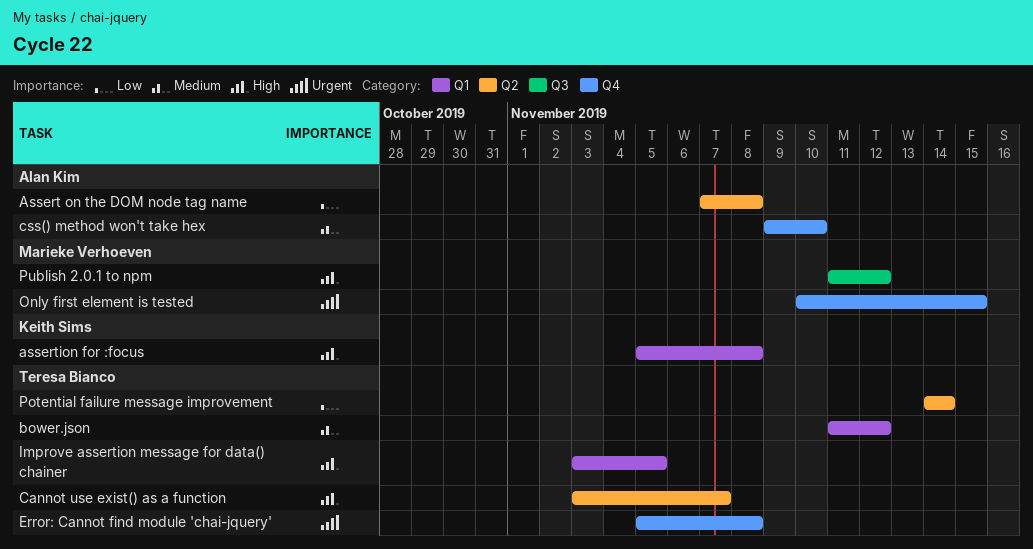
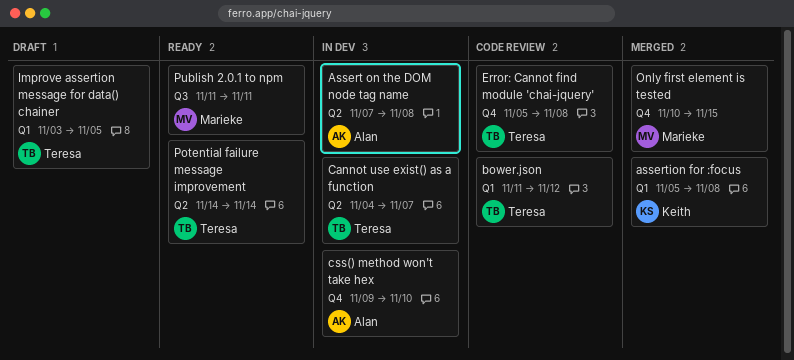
Cannot use exist() as a function, start: Nov 3 -> Nov 4
Publish 2.0.1 to npm, due: Nov 12 -> Nov 11

